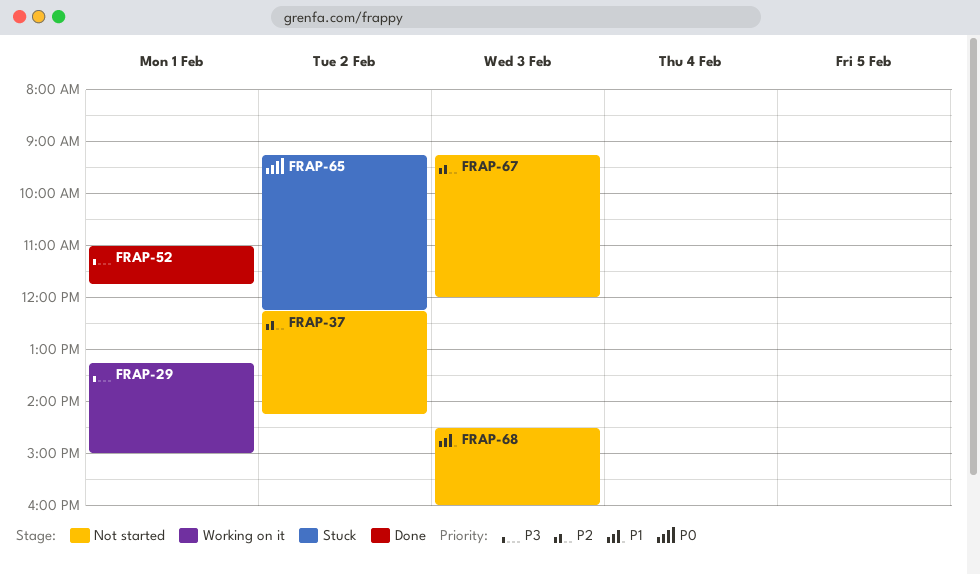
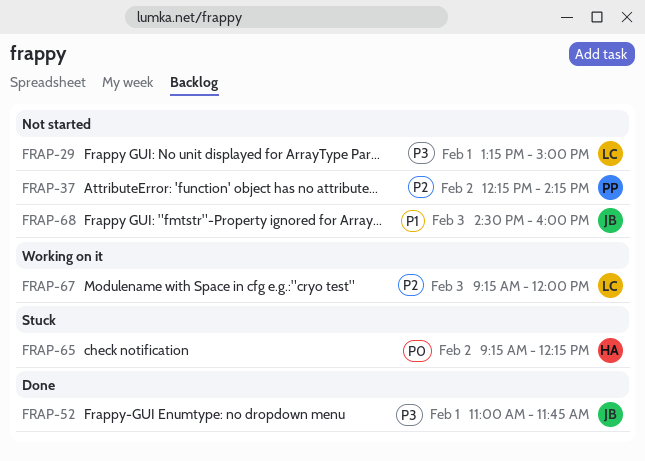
FRAP-29, status: Working on it -> Not started
FRAP-67, status: Not started -> Working on it

